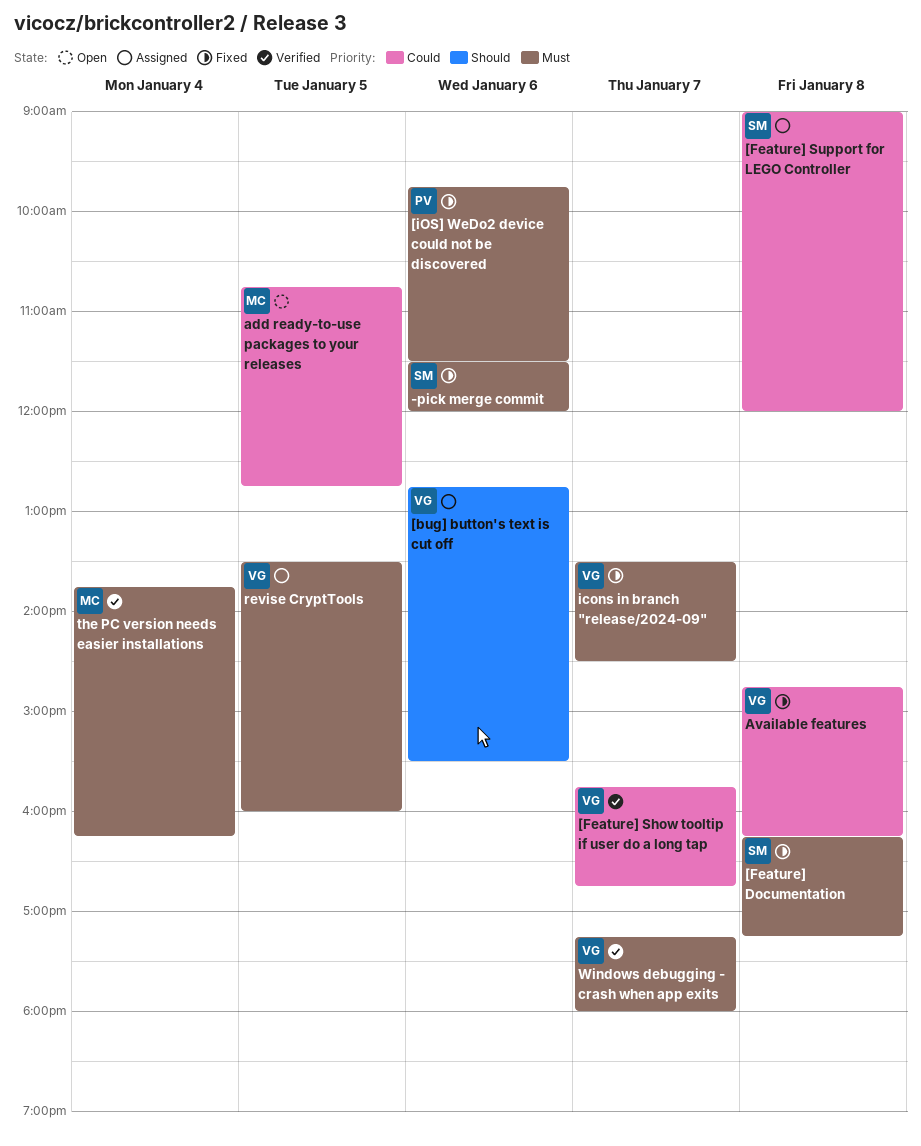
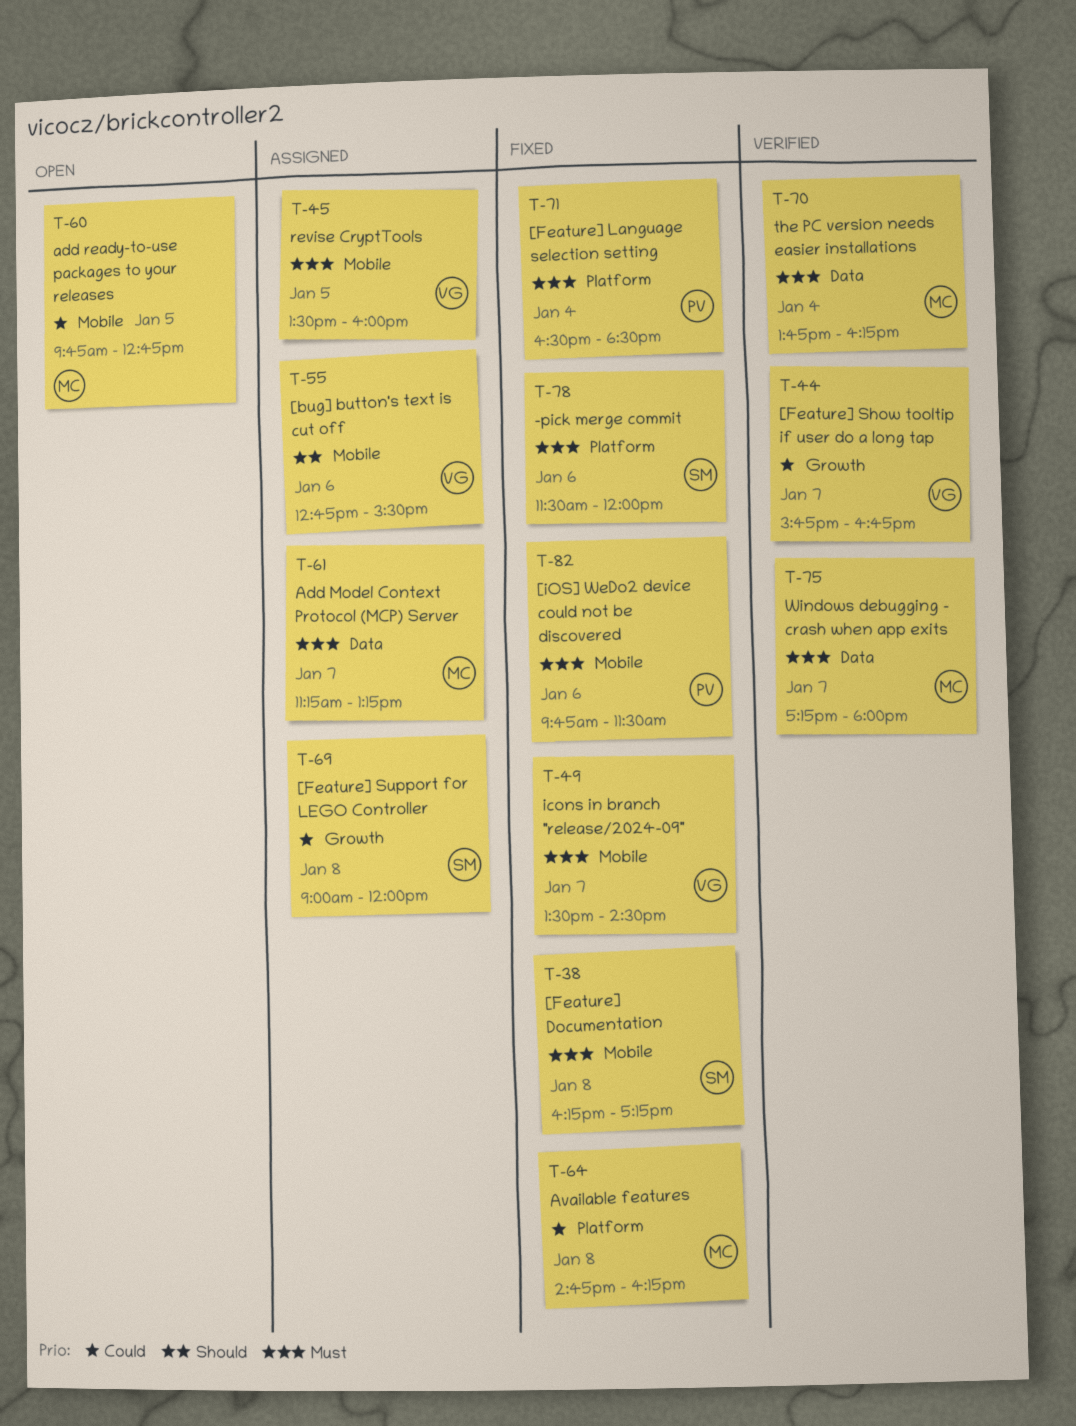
[Feature] Language selection setting: none -> present
Add Model Context Protocol (MCP) Server: none -> present
add ready-to-use packages to your releases, begins: 10:45 -> 09:45
Available features, owner: VG -> MC
Windows debugging - crash when app exits, owner: VG -> MC

